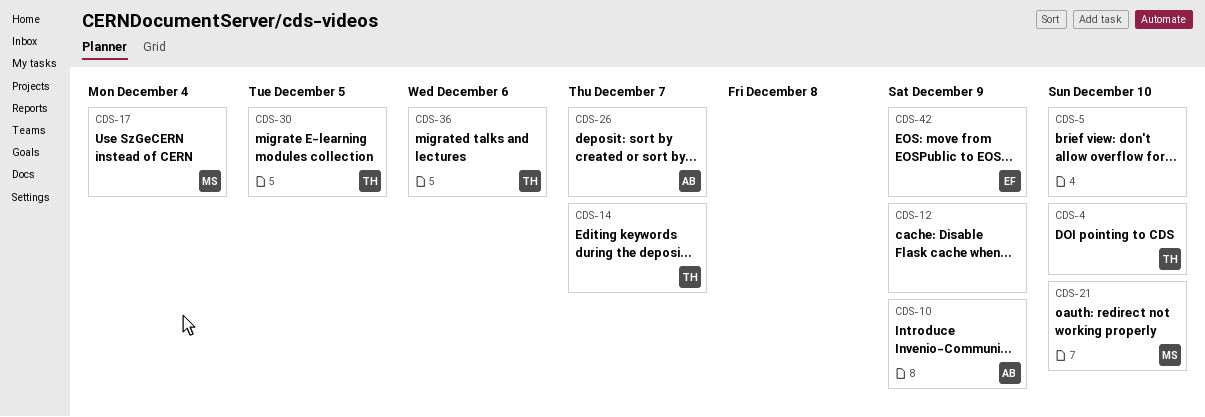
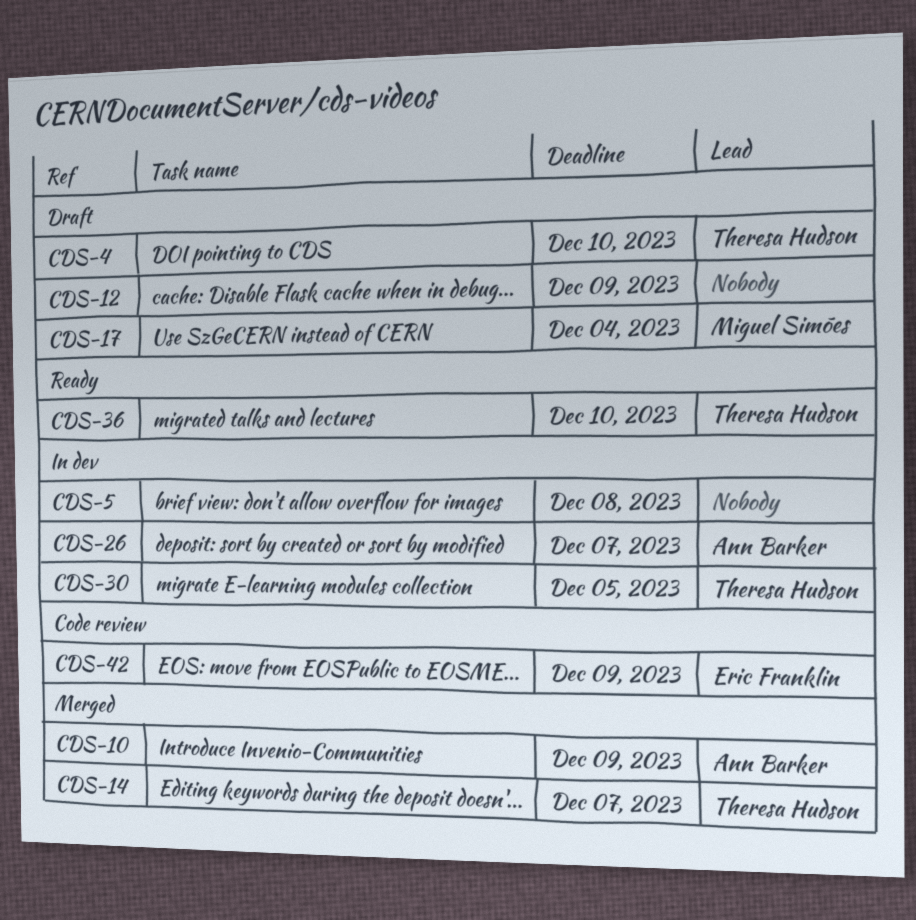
CDS-5, due: Dec 10 -> Dec 8
CDS-21: present -> none
CDS-36, due: Dec 6 -> Dec 10

